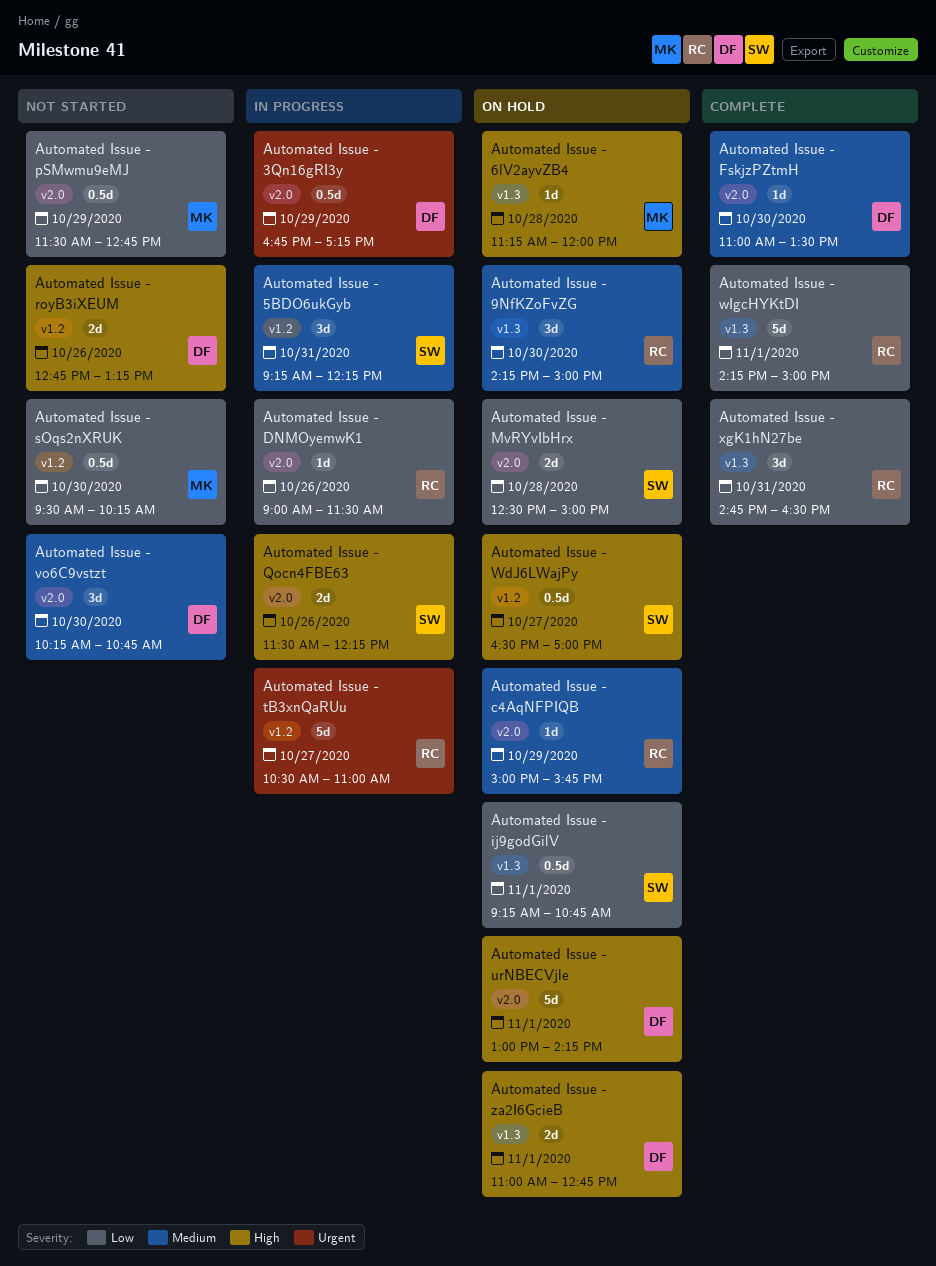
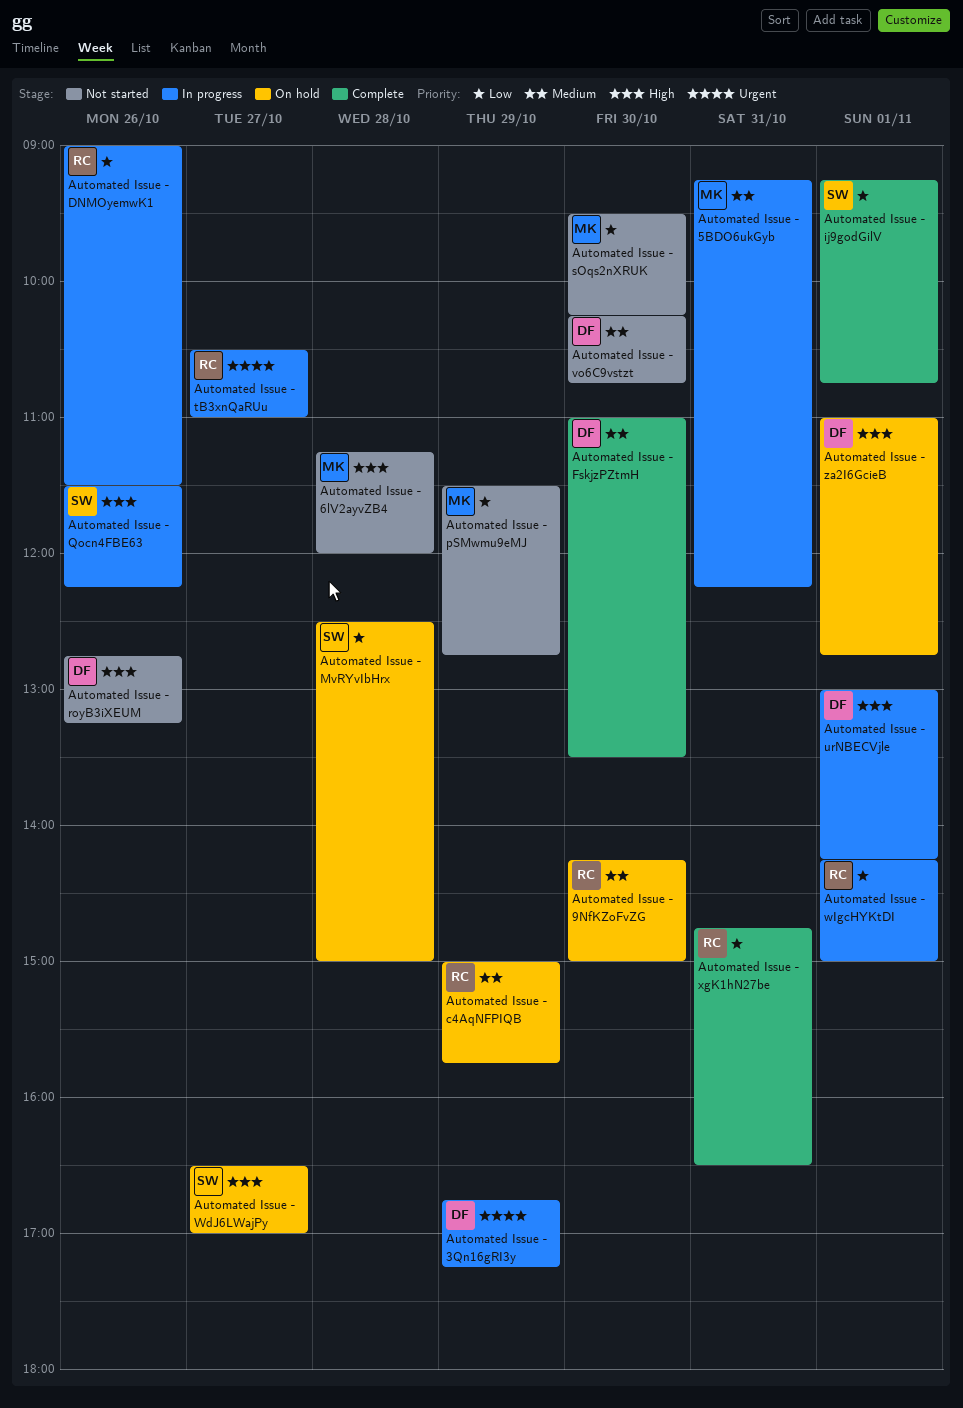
Automated Issue - 5BDO6ukGyb, owner: SW -> MK
Automated Issue - 6lV2ayvZB4, status: On hold -> Not started
Automated Issue - ij9godGilV, status: On hold -> Complete
Automated Issue - urNBECVjle, status: On hold -> In progress
Automated Issue - wIgcHYKtDI, status: Complete -> In progress

